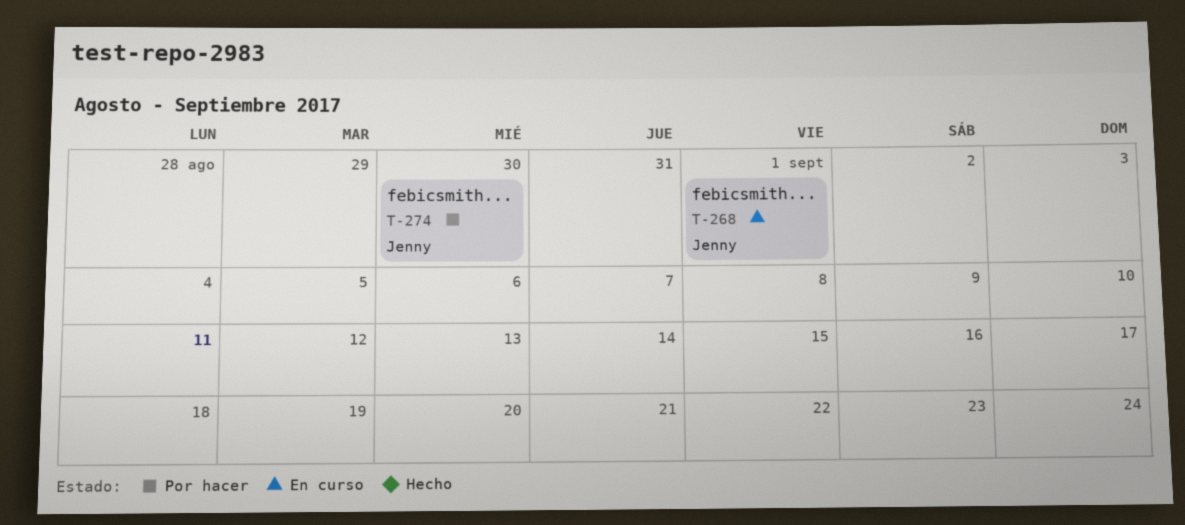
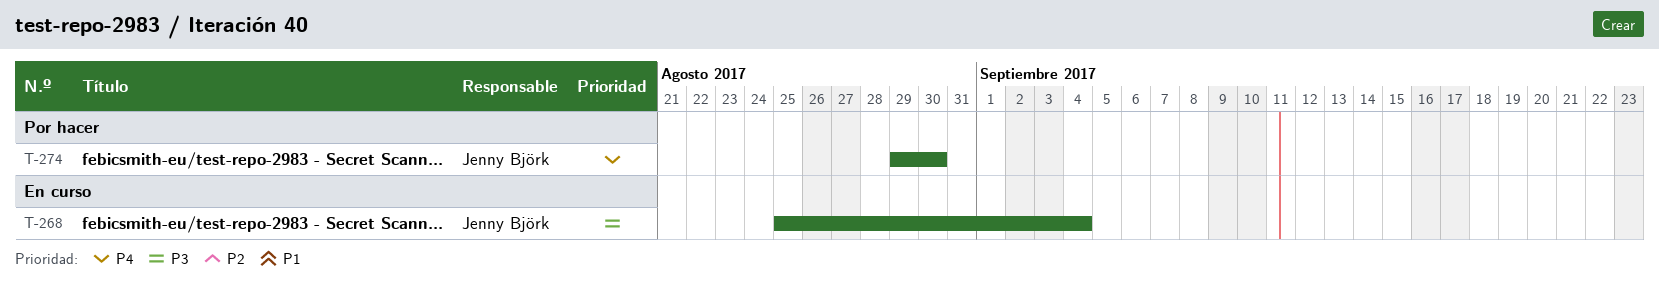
T-268, due: Sep 1 -> Sep 4

